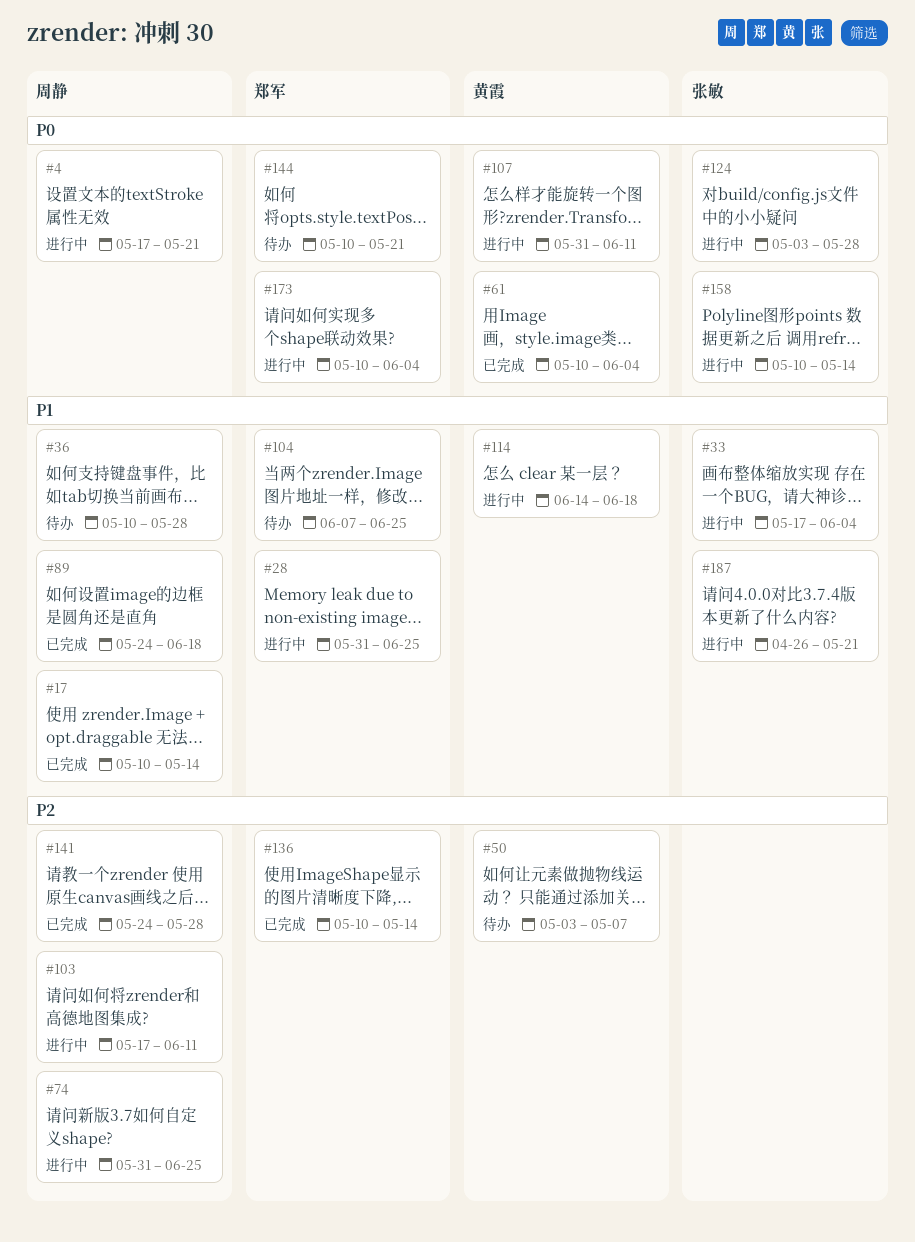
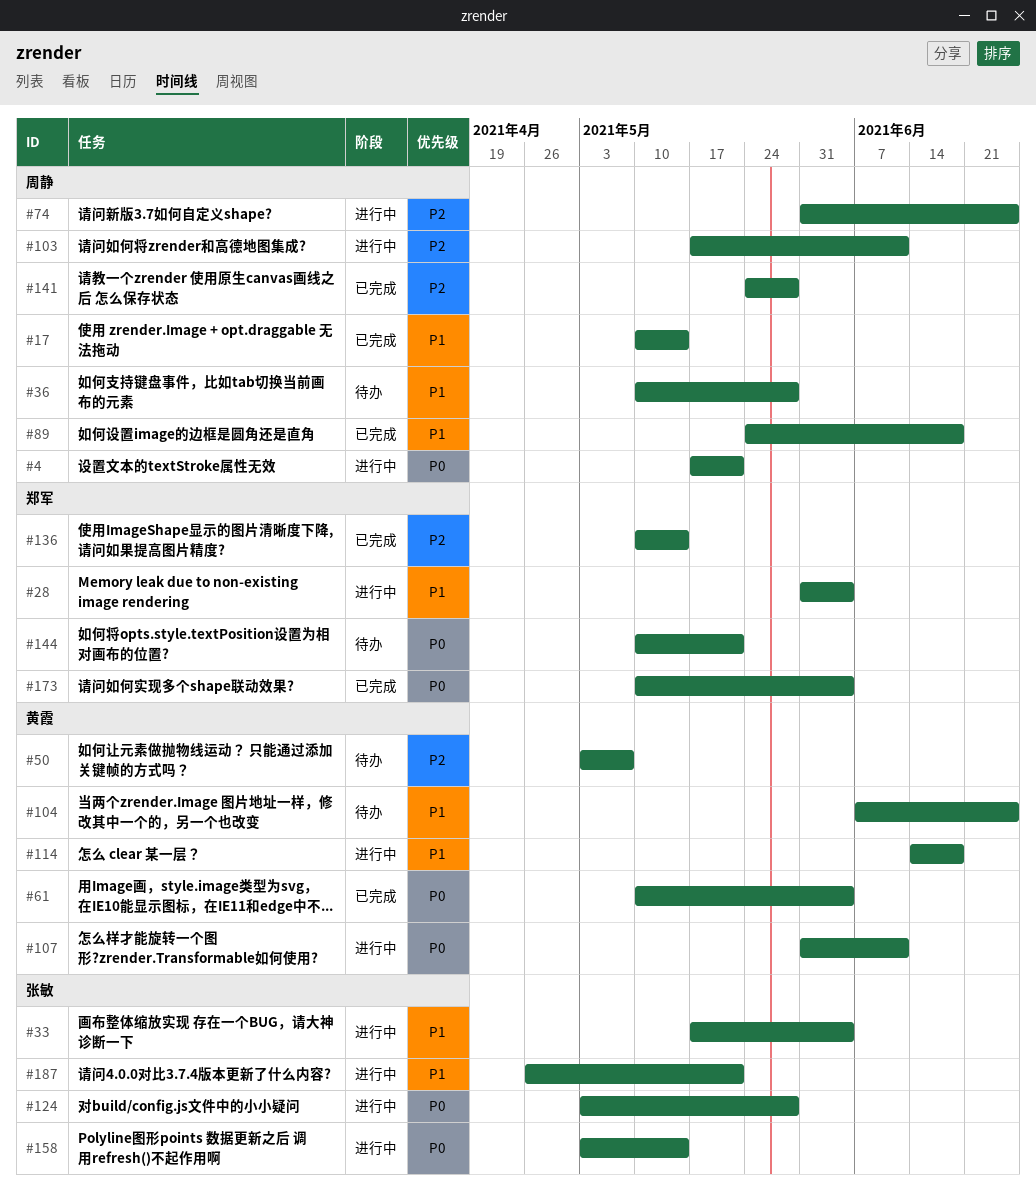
#28, due: Jun 25 -> Jun 4
#104, owner: 郑军 -> 黄霞
#158, start: May 10 -> May 3
#173, status: 进行中 -> 已完成

